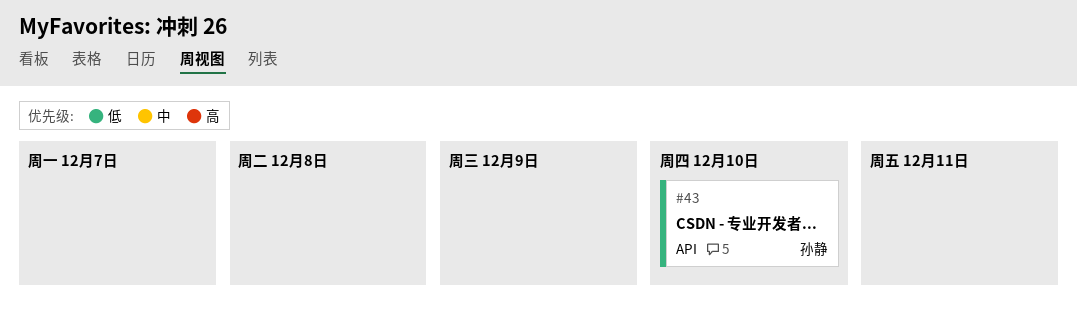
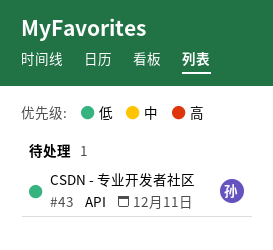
#43, due: Dec 10 -> Dec 11

